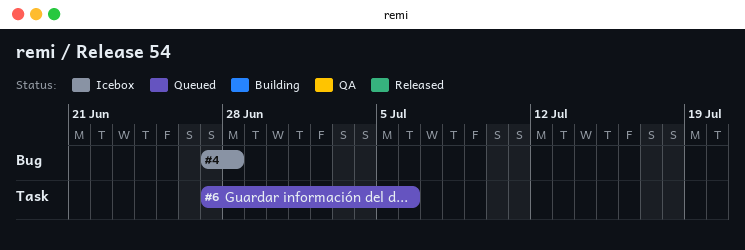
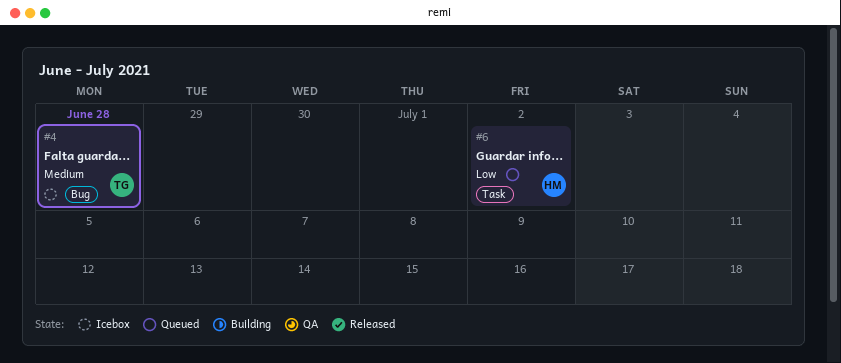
#6, due: Jul 6 -> Jul 2

